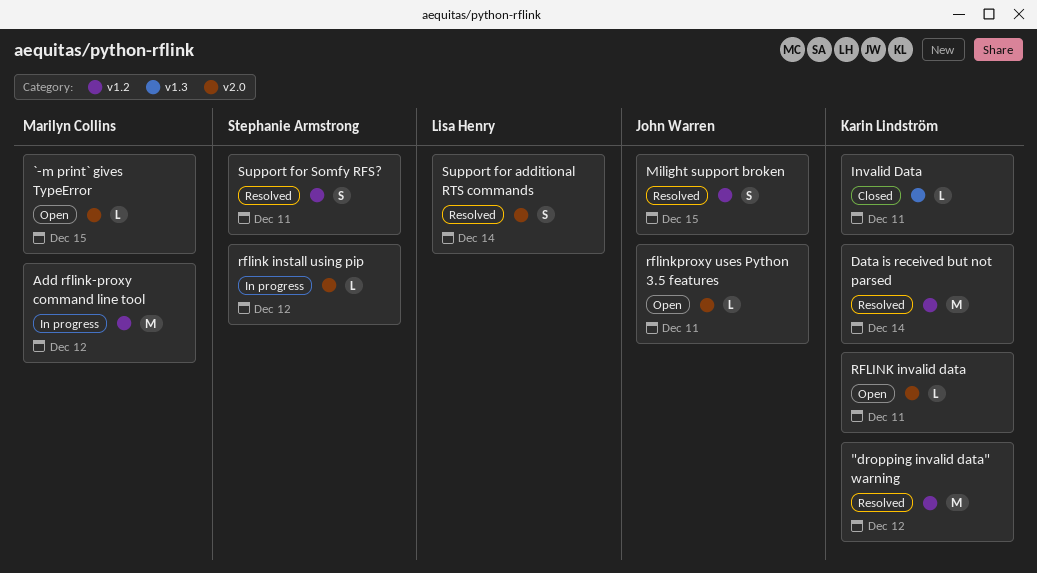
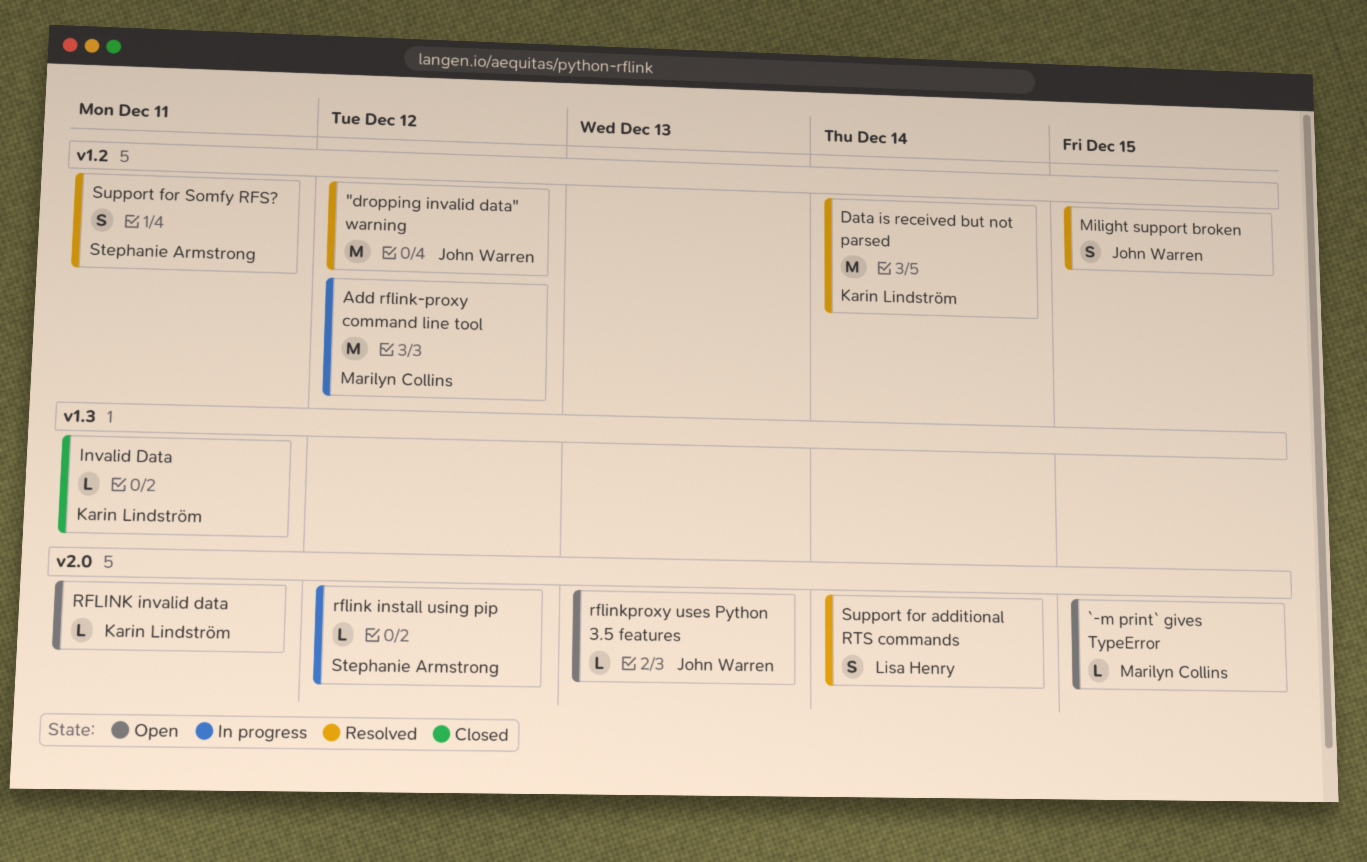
"dropping invalid data" warning, owner: Karin Lindström -> John Warren
rflinkproxy uses Python 3.5 features, due: Dec 11 -> Dec 13

